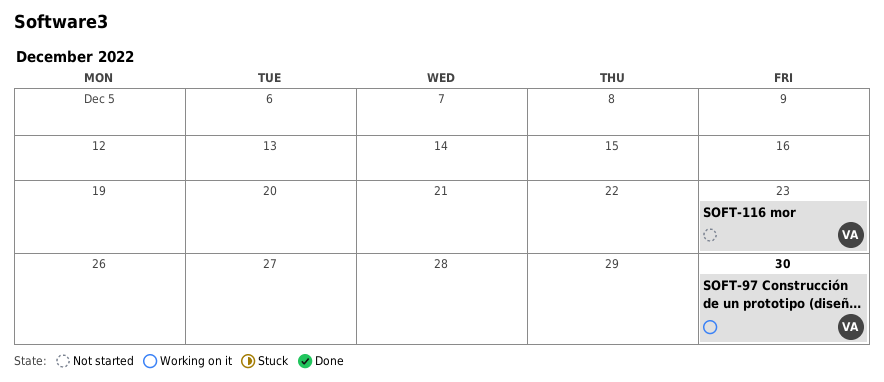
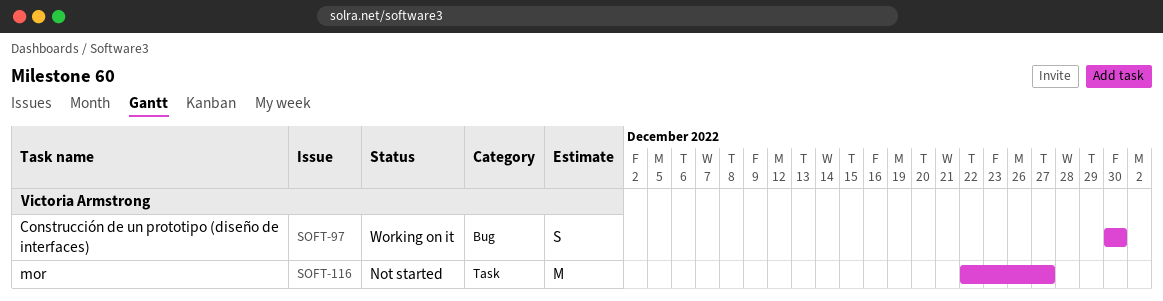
SOFT-116, due: Dec 23 -> Dec 27

